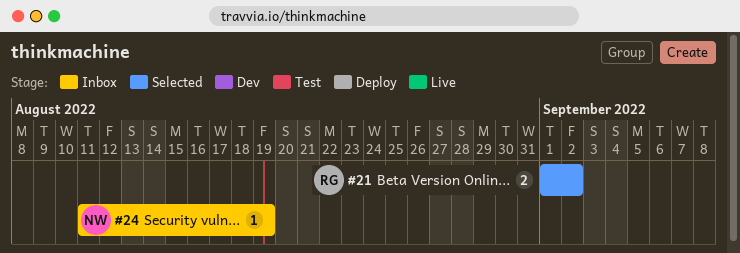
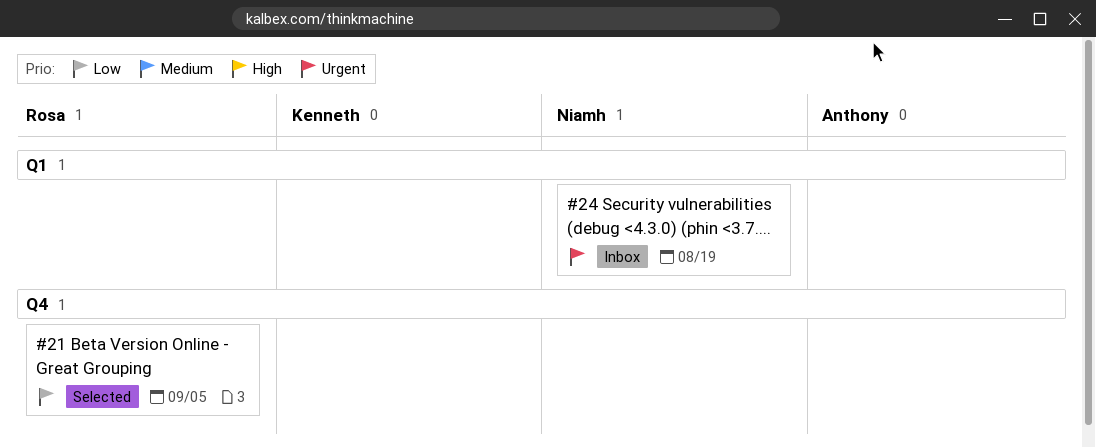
#21, due: Sep 2 -> Sep 5

